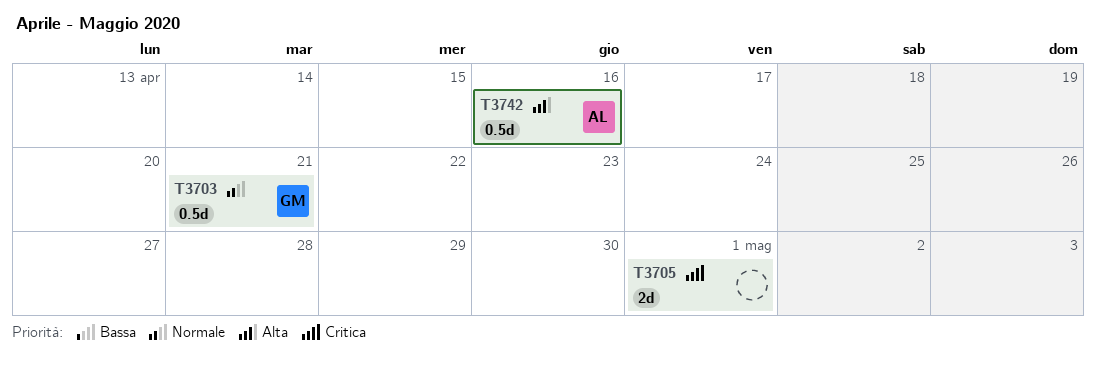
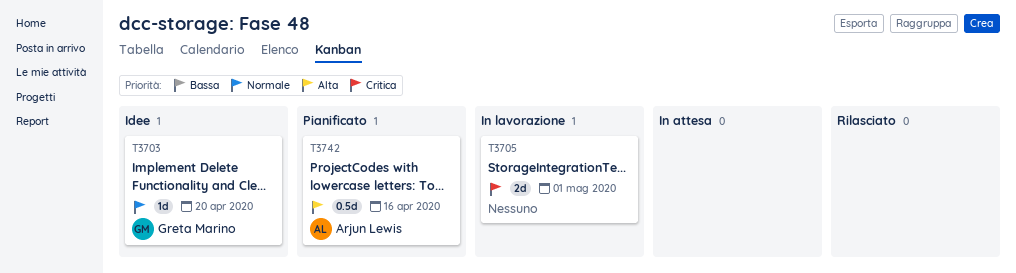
T3703, estimate: 0.5d -> 1d
T3703, due: Apr 21 -> Apr 20

